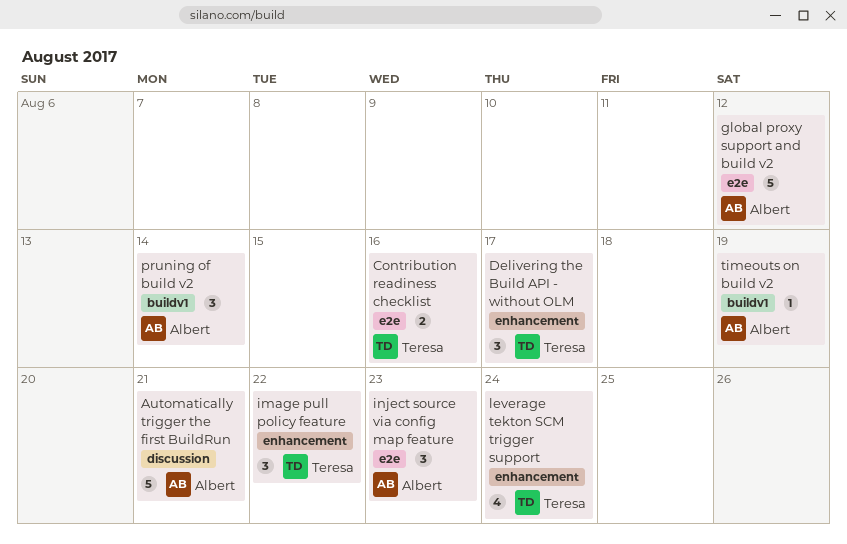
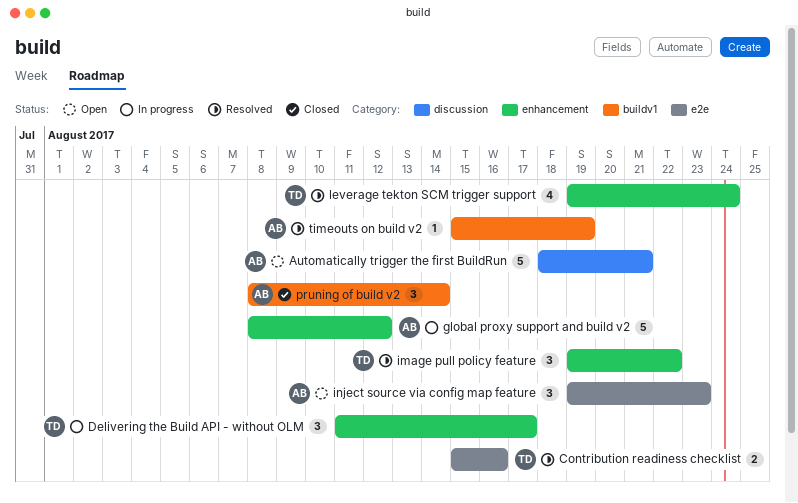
global proxy support and build v2, label: e2e -> enhancement

